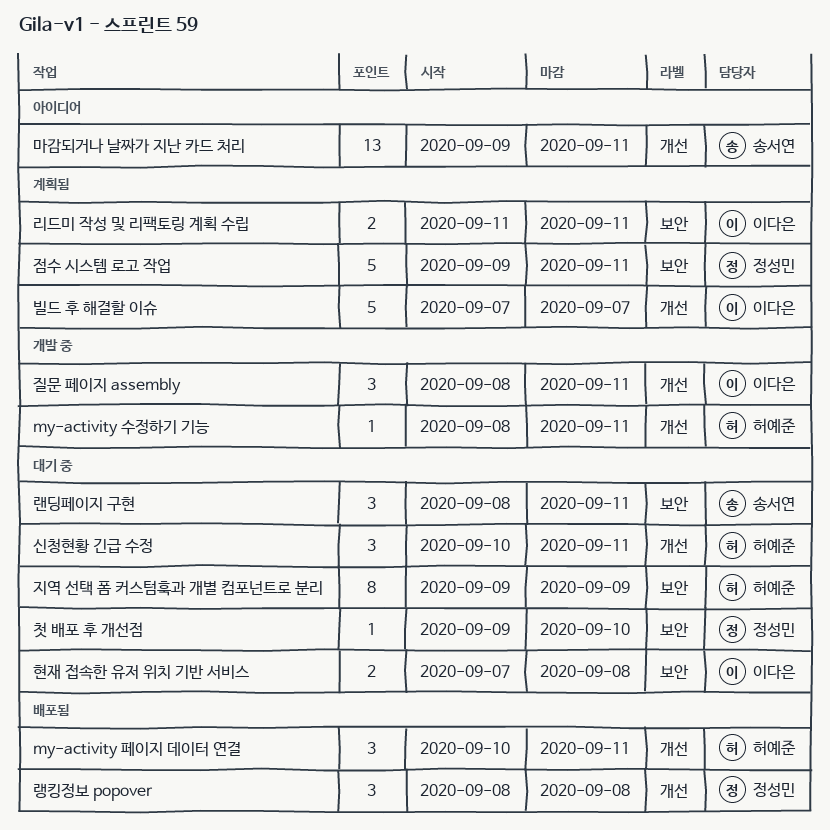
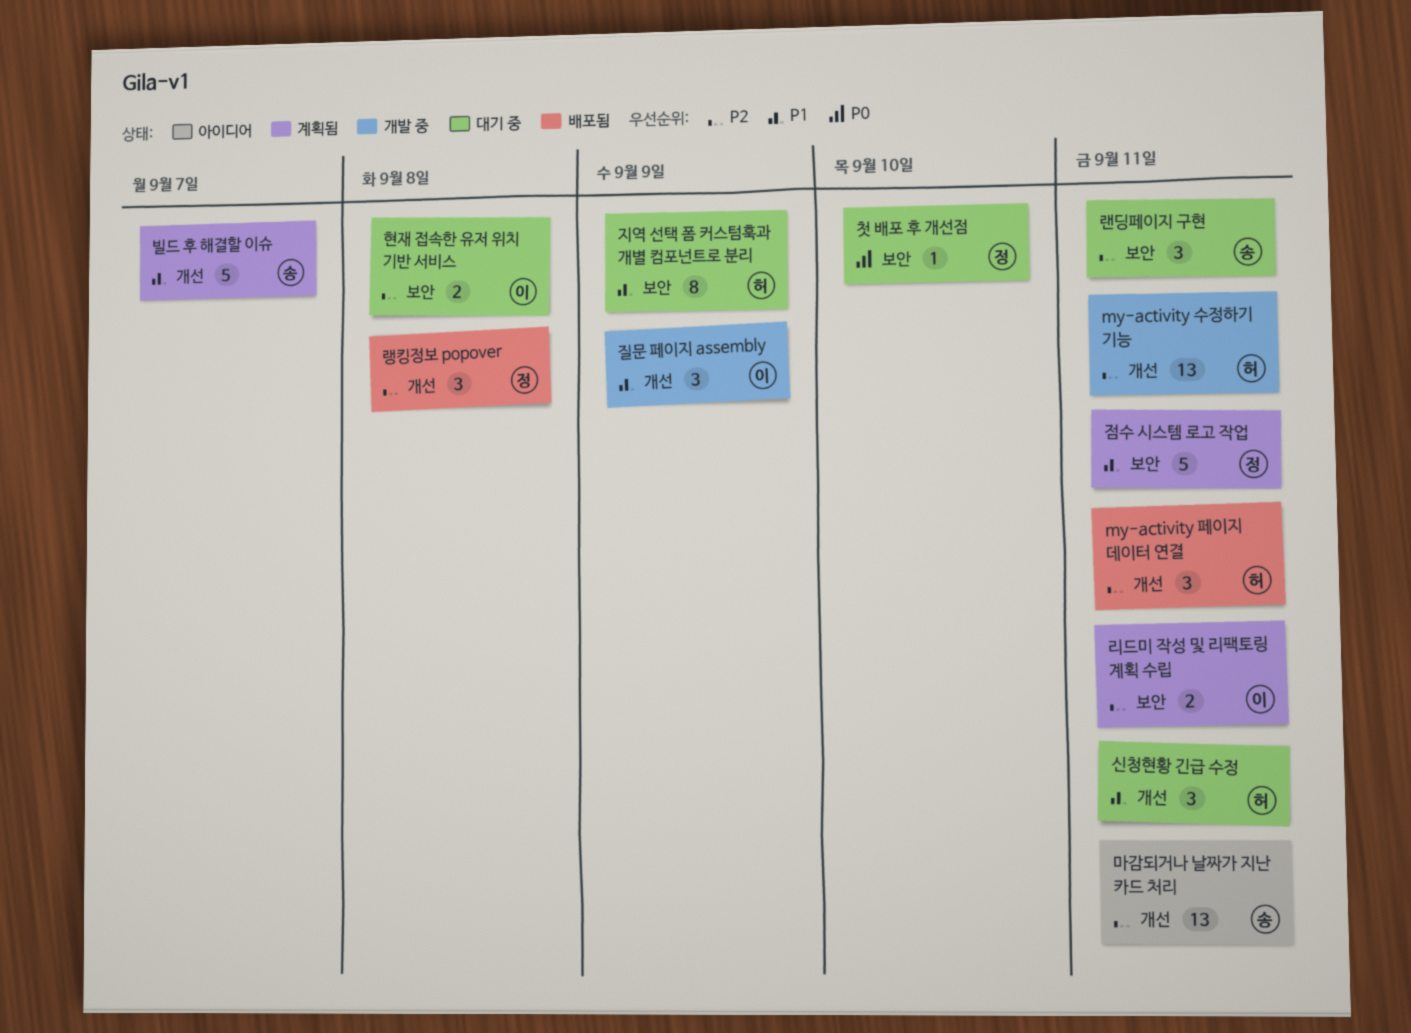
my-activity 수정하기 기능, estimate: 1 -> 13
빌드 후 해결할 이슈, owner: 이다은 -> 송서연
질문 페이지 assembly, due: Sep 11 -> Sep 9

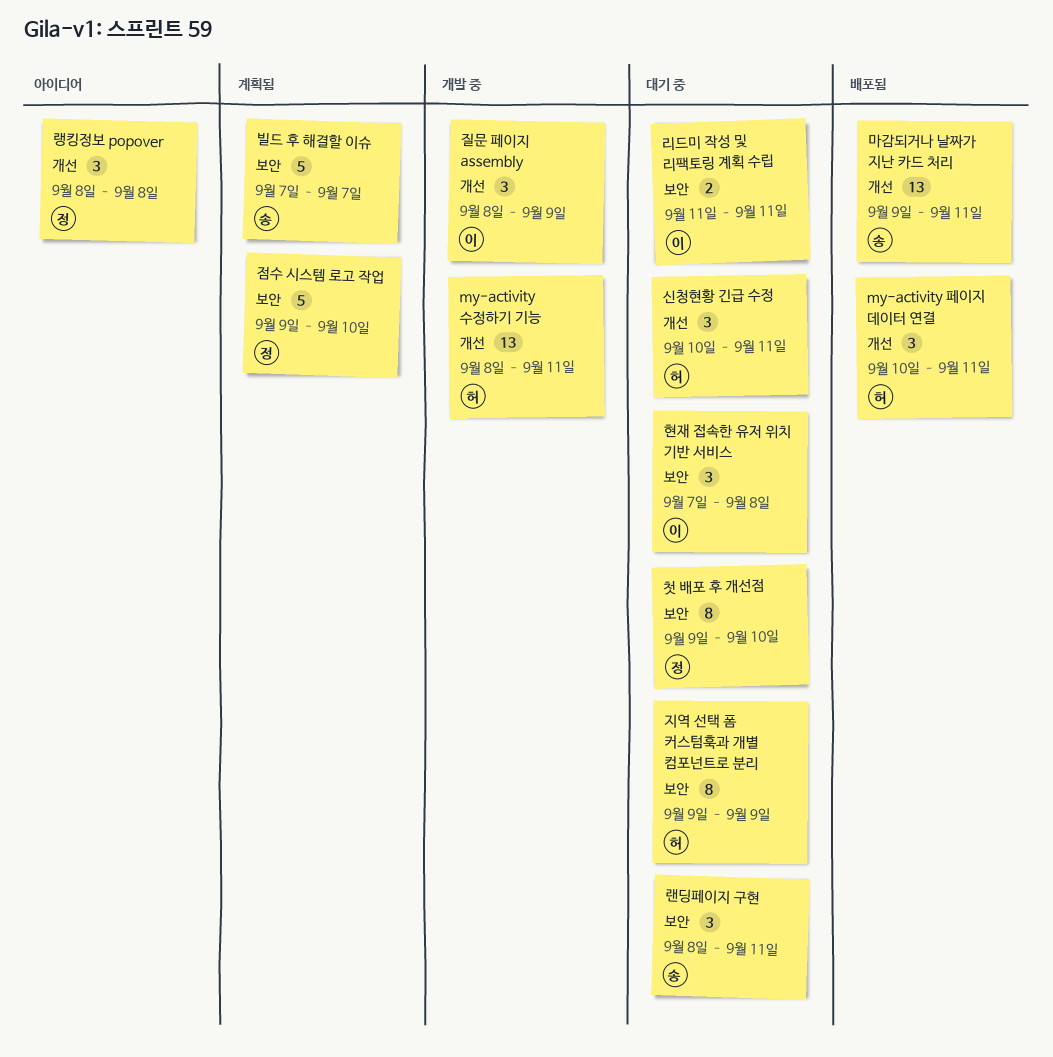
랭킹정보 popover, status: 배포됨 -> 아이디어
리드미 작성 및 리팩토링 계획 수립, status: 계획됨 -> 대기 중
마감되거나 날짜가 지난 카드 처리, status: 아이디어 -> 배포됨
빌드 후 해결할 이슈, label: 개선 -> 보안
점수 시스템 로고 작업, due: Sep 11 -> Sep 10
첫 배포 후 개선점, estimate: 1 -> 8
현재 접속한 유저 위치 기반 서비스, estimate: 2 -> 3

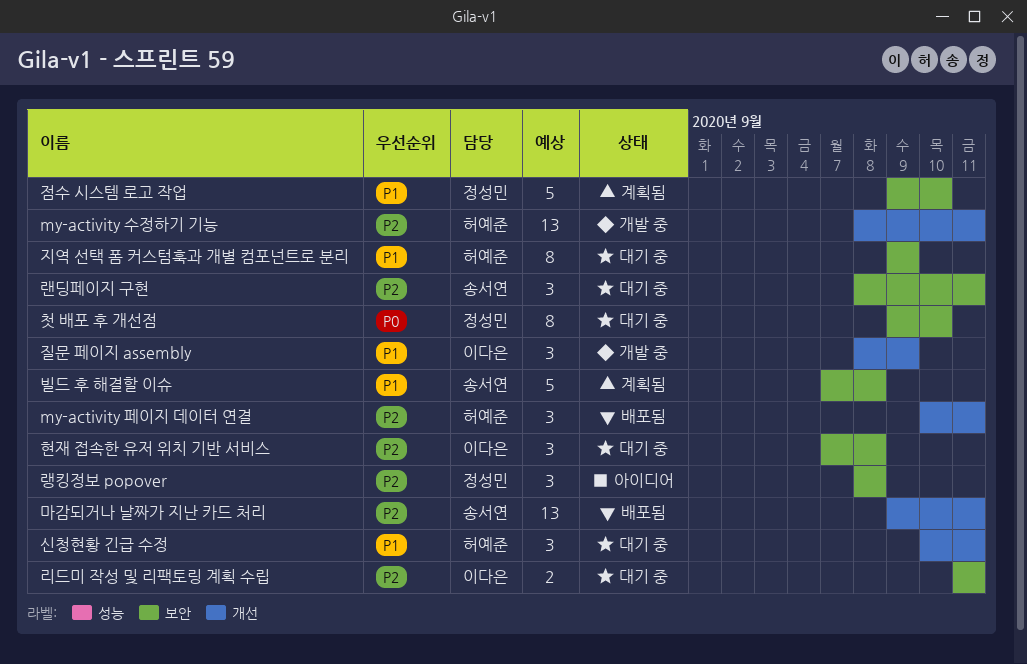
랭킹정보 popover, label: 개선 -> 보안
빌드 후 해결할 이슈, due: Sep 7 -> Sep 8

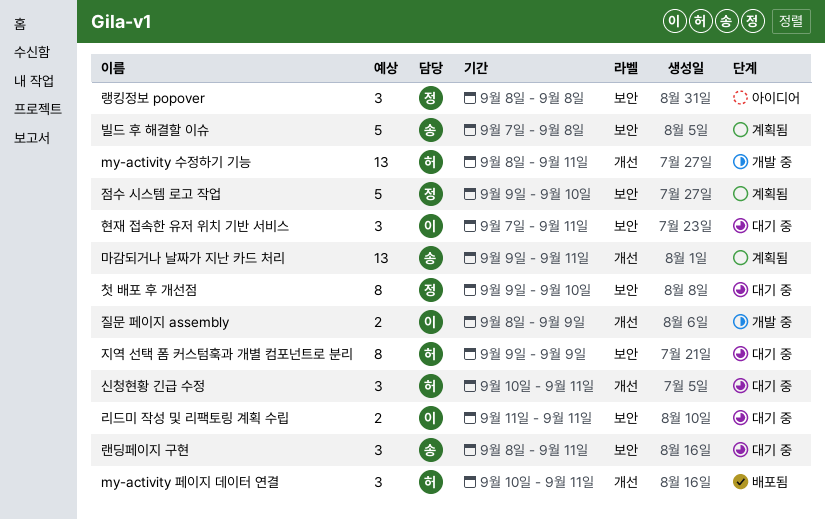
마감되거나 날짜가 지난 카드 처리, status: 배포됨 -> 계획됨
질문 페이지 assembly, estimate: 3 -> 2
현재 접속한 유저 위치 기반 서비스, due: Sep 8 -> Sep 11

